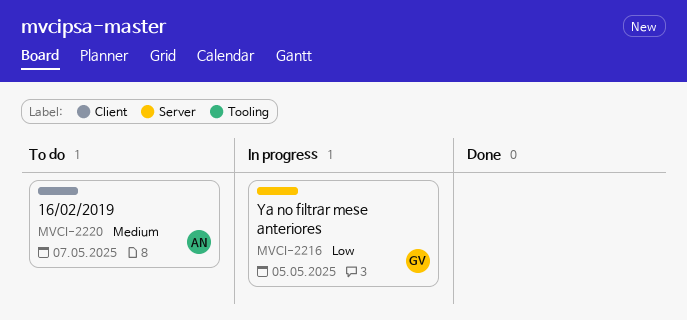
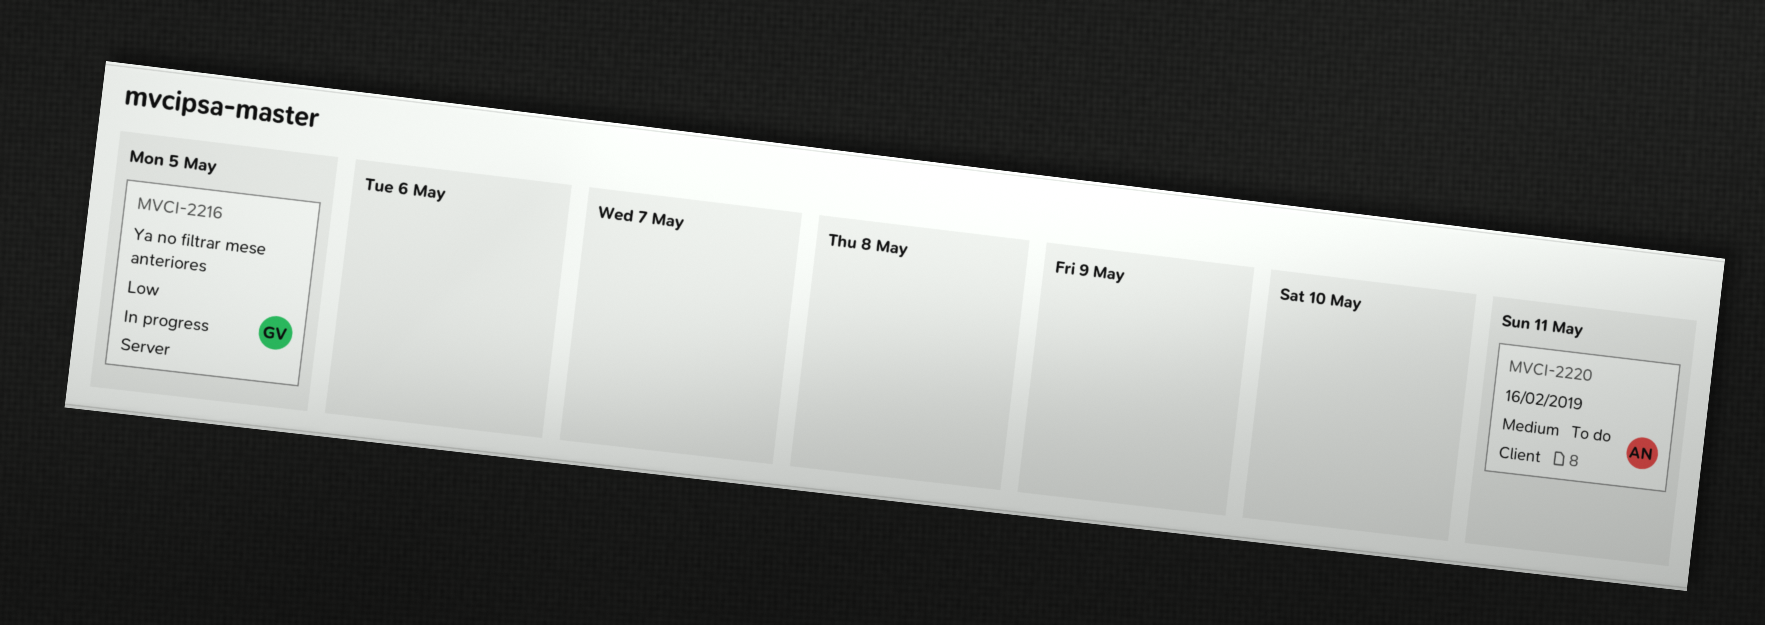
MVCI-2220, due: May 7 -> May 11

